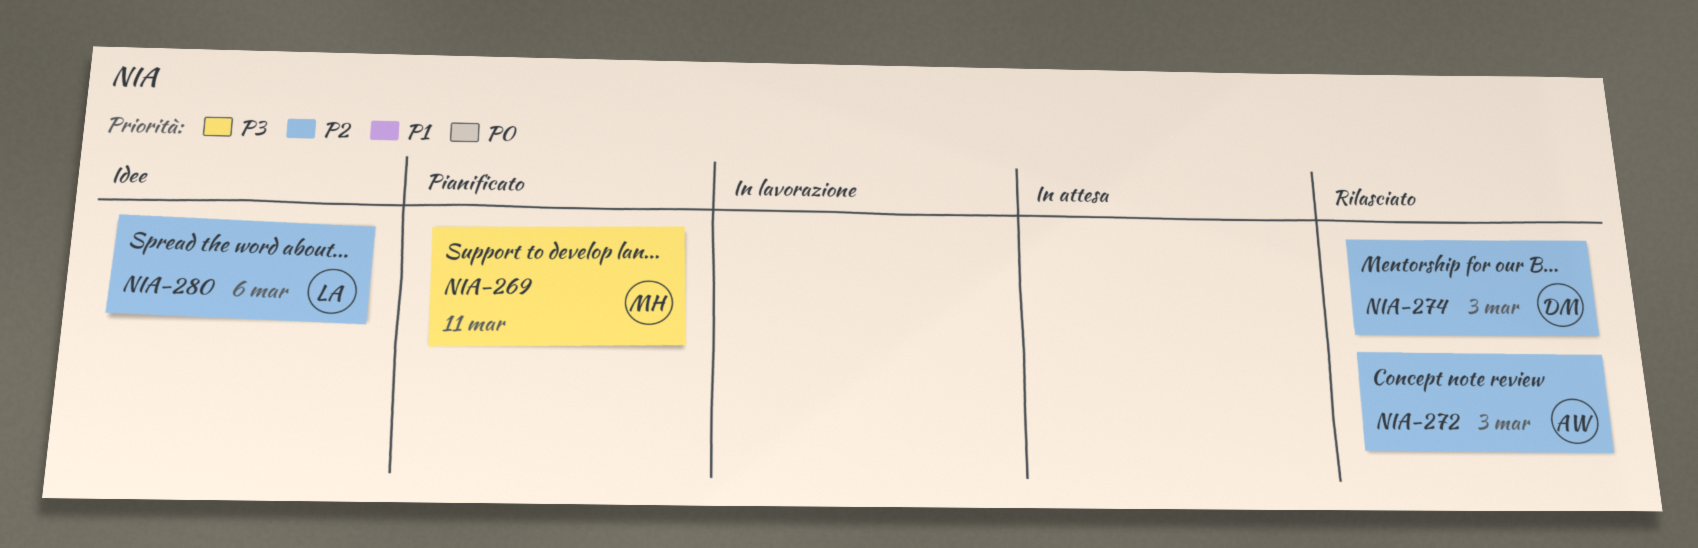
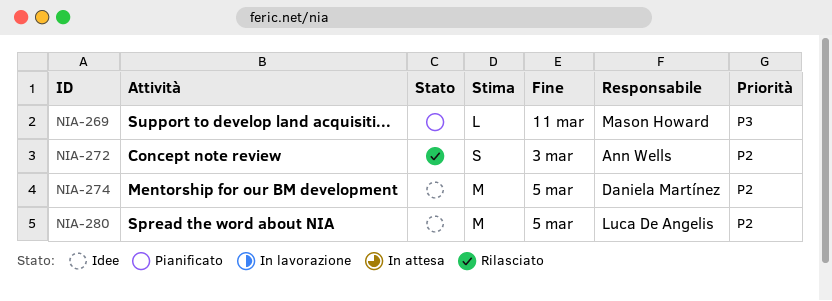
NIA-274, status: Rilasciato -> Idee
NIA-274, due: Mar 3 -> Mar 5
NIA-280, due: Mar 6 -> Mar 5

